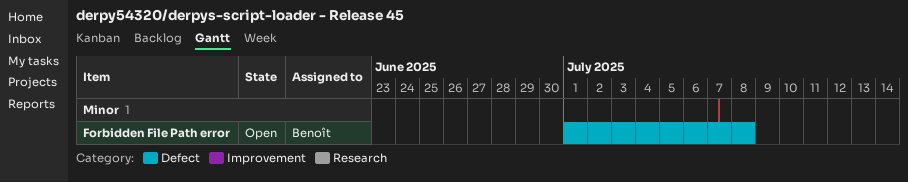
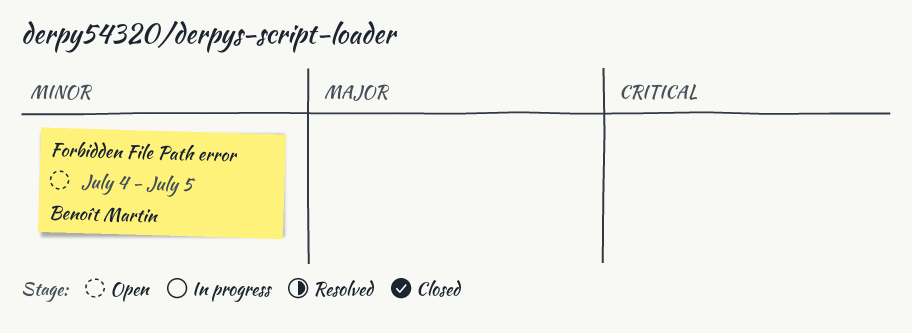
Forbidden File Path error, start: Jul 1 -> Jul 4
Forbidden File Path error, due: Jul 8 -> Jul 5

